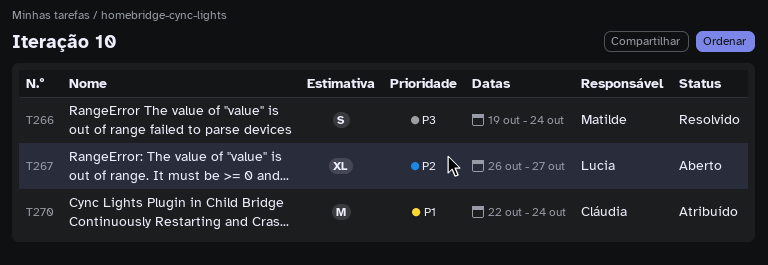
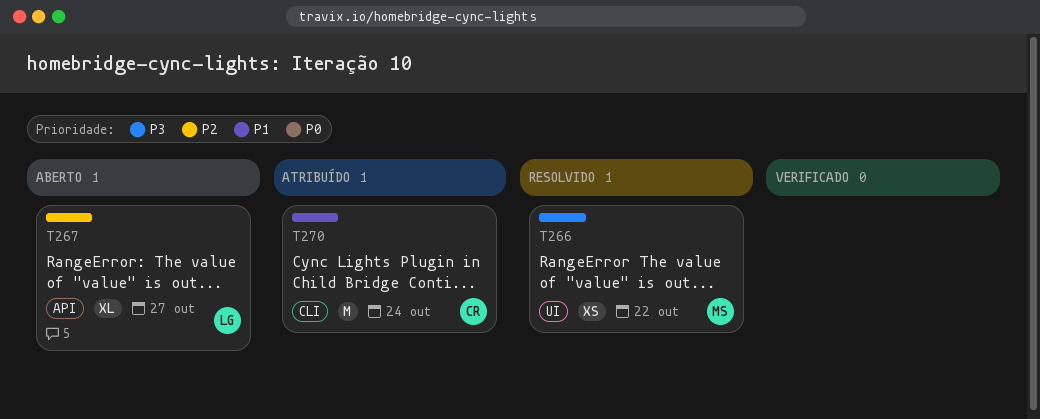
T266, estimate: S -> XS
T266, due: Oct 24 -> Oct 22

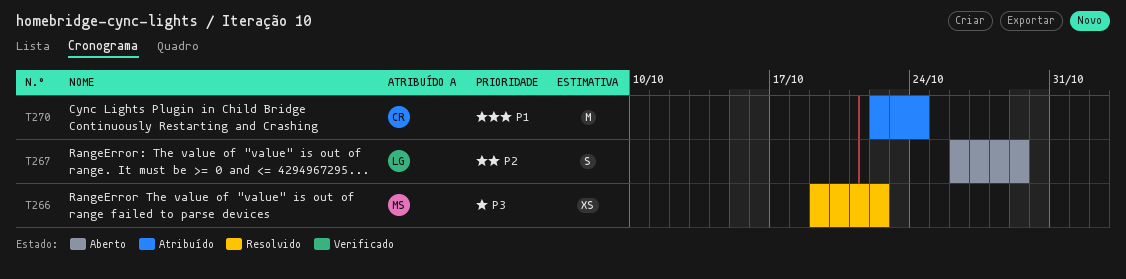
T267, estimate: XL -> S
T267, due: Oct 27 -> Oct 29

